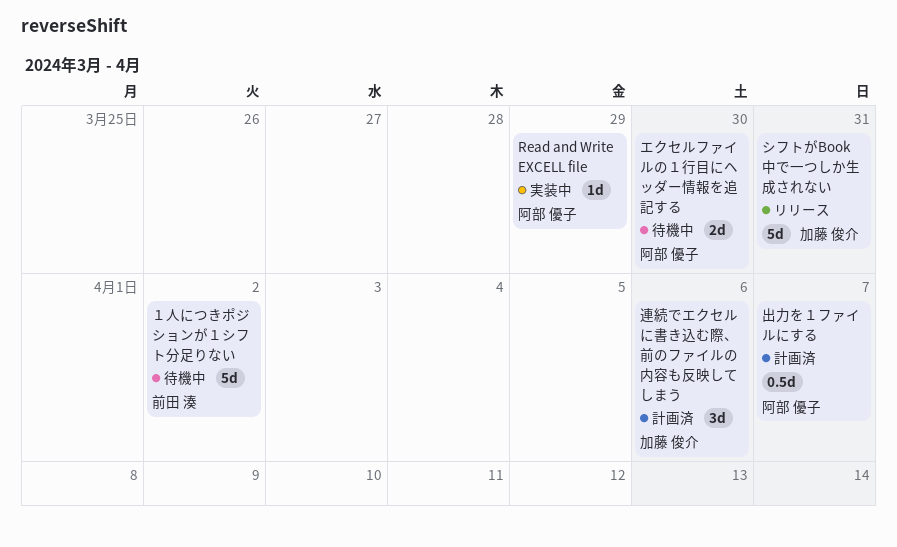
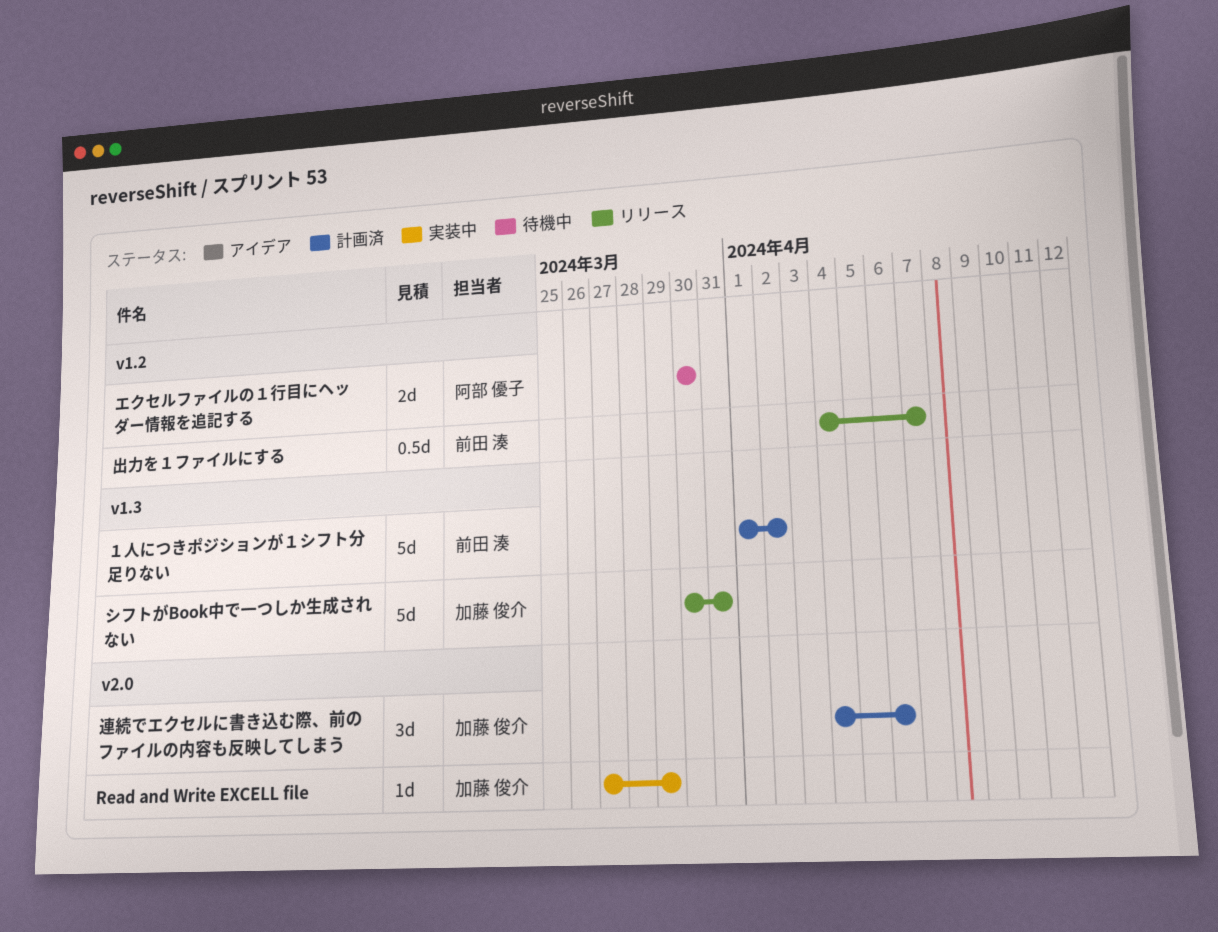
Read and Write EXCELL file, owner: 阿部 優子 -> 加藤 俊介
出力を１ファイルにする, status: 計画済 -> リリース
出力を１ファイルにする, owner: 阿部 優子 -> 前田 湊
１人につきポジションが１シフト分足りない, status: 待機中 -> 計画済

